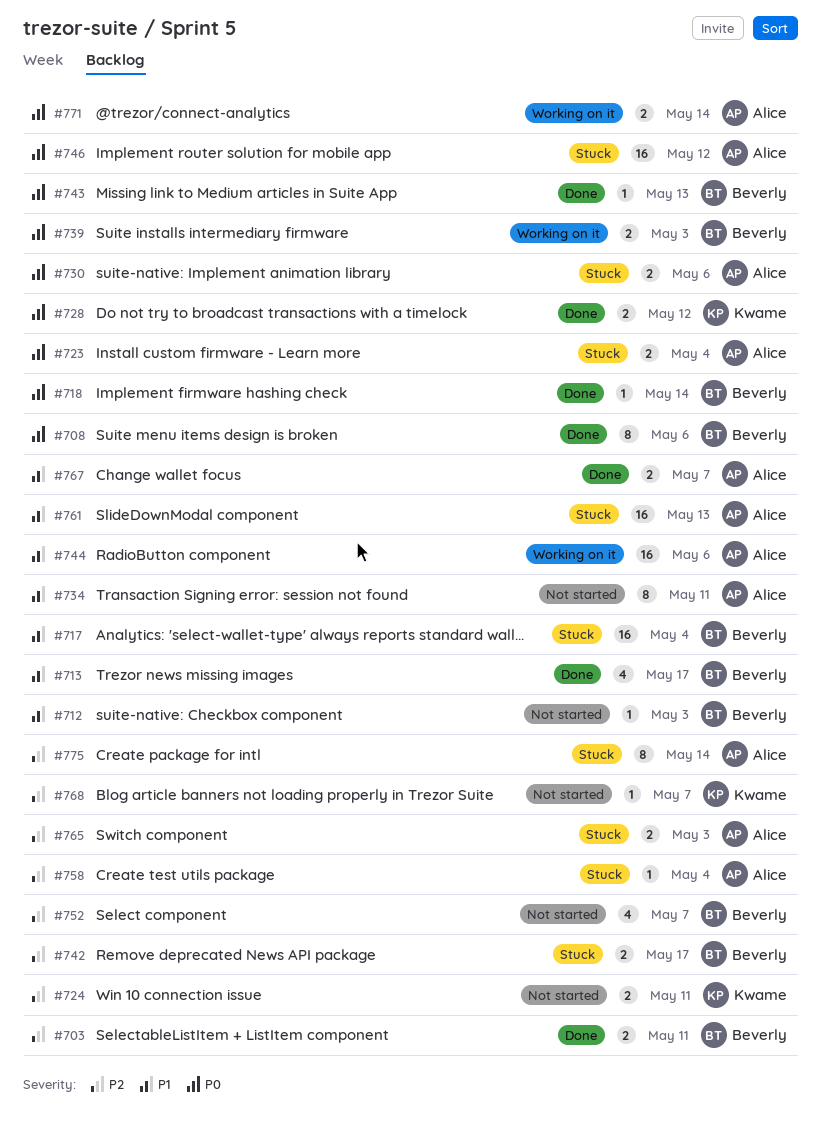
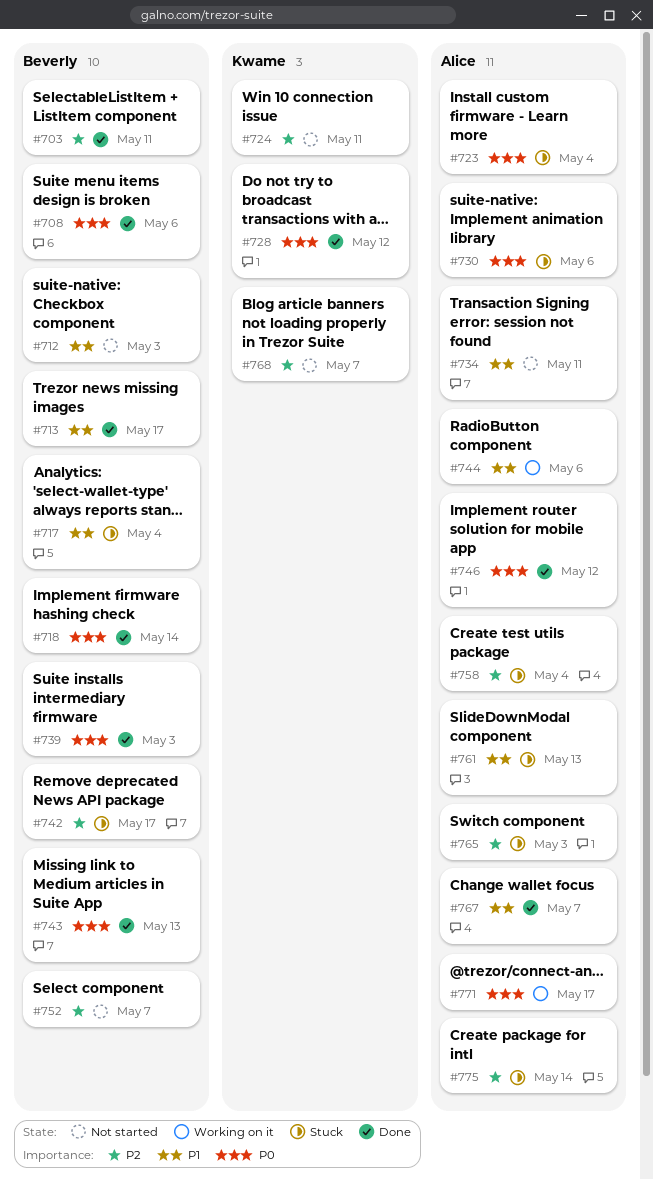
#739, status: Working on it -> Done
#746, status: Stuck -> Done
#771, due: May 14 -> May 17

